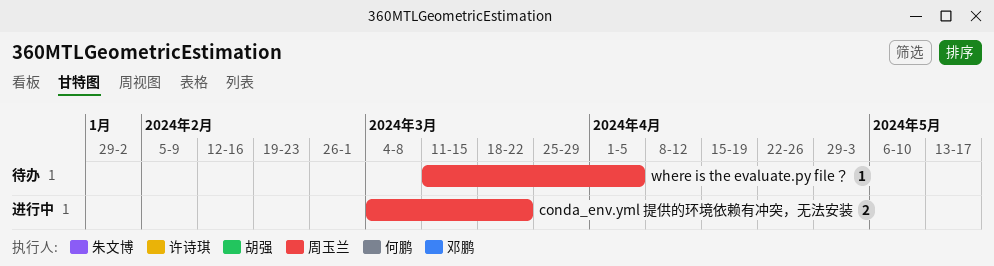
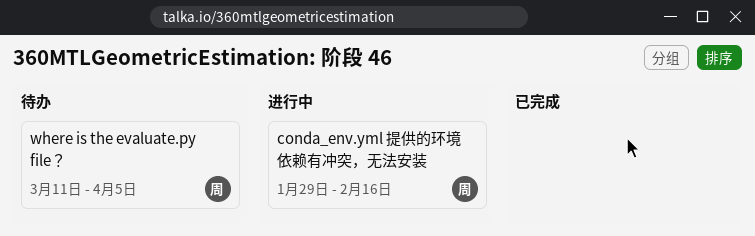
conda_env.yml 提供的环境依赖有冲突，无法安装, start: Mar 4 -> Jan 29
conda_env.yml 提供的环境依赖有冲突，无法安装, due: Mar 22 -> Feb 16

